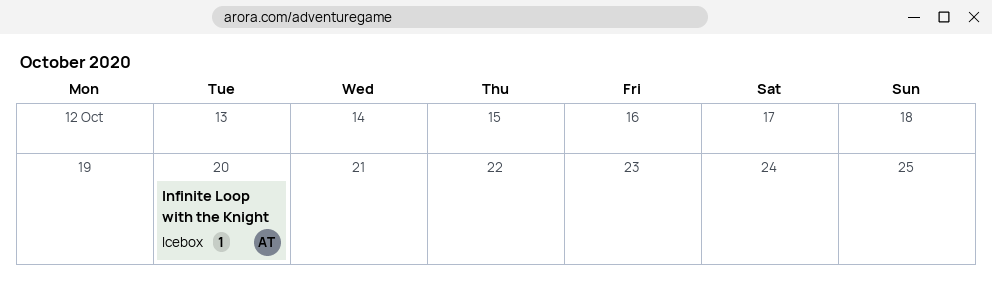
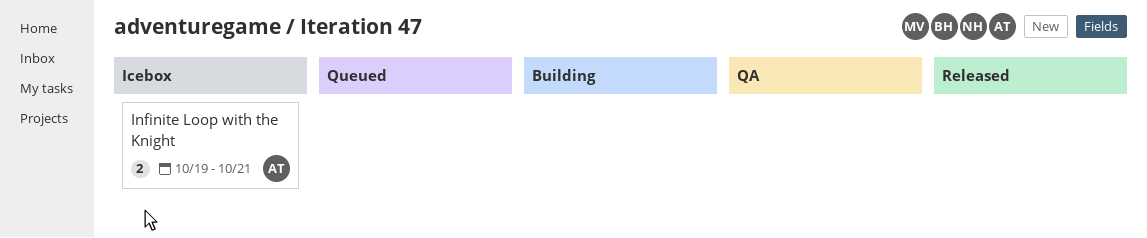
Infinite Loop with the Knight, estimate: 1 -> 2
Infinite Loop with the Knight, due: Oct 20 -> Oct 21

